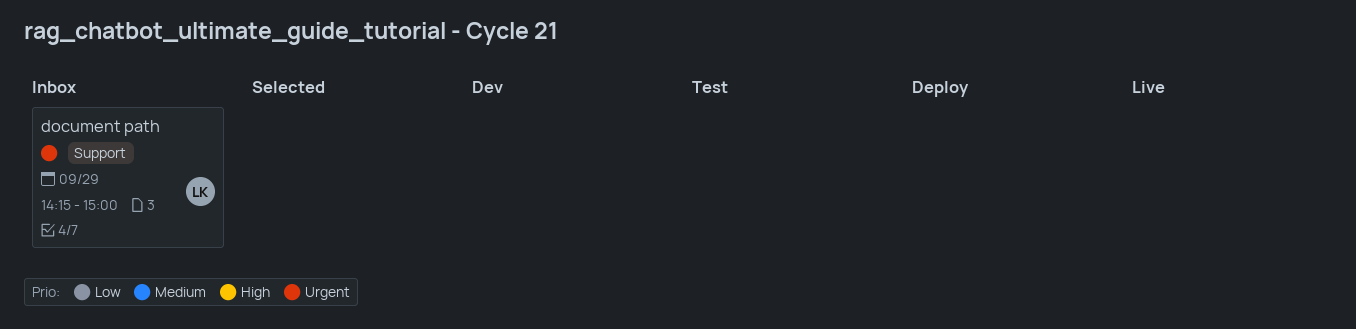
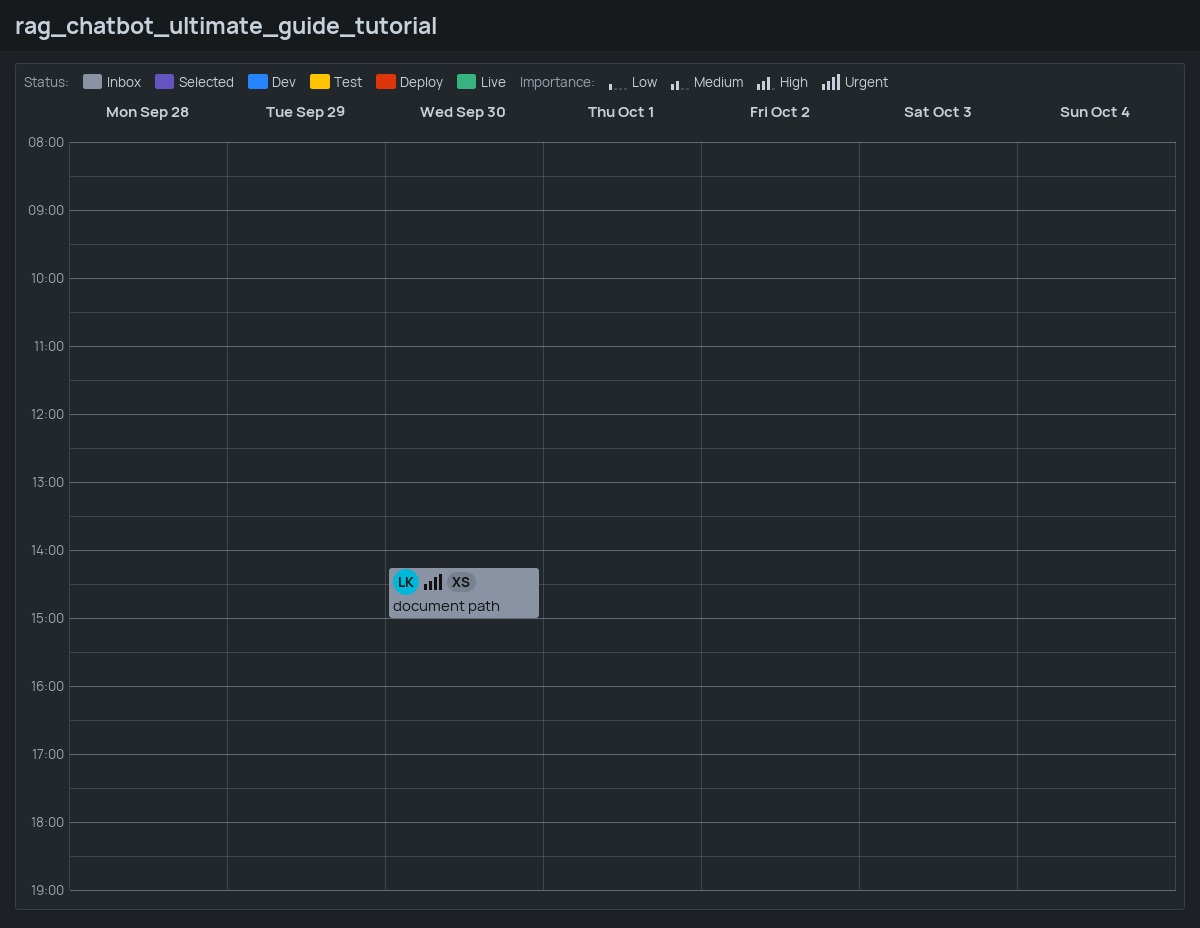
document path, day: Sep 29 -> Sep 30

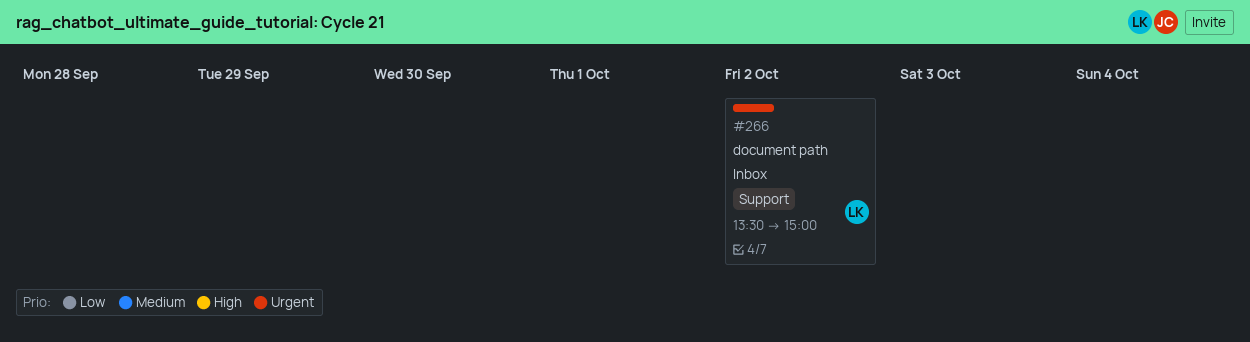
document path, day: Sep 30 -> Oct 2
document path, begins: 14:15 -> 13:30

